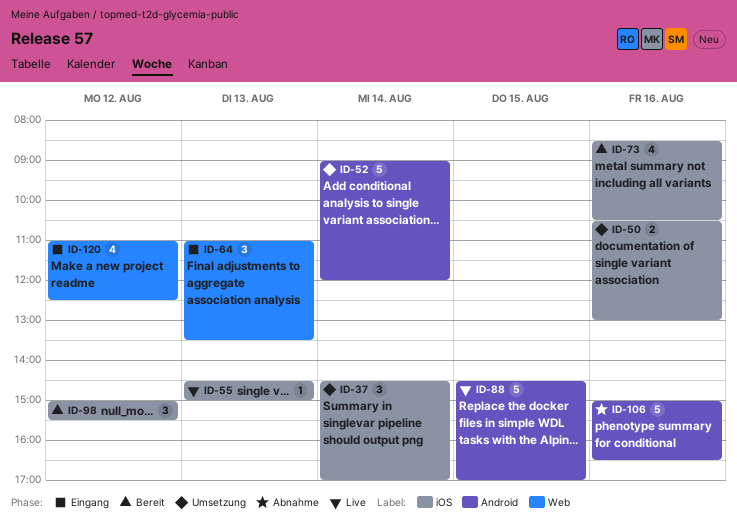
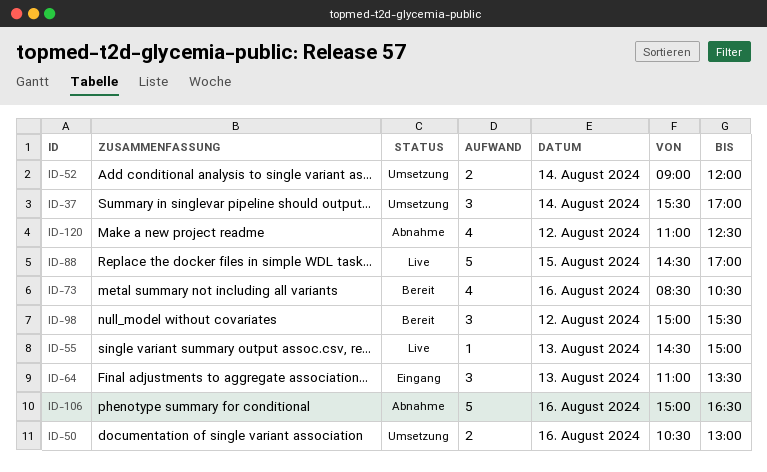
ID-37, begins: 14:30 -> 15:30
ID-52, estimate: 5 -> 2
ID-120, status: Eingang -> Abnahme

